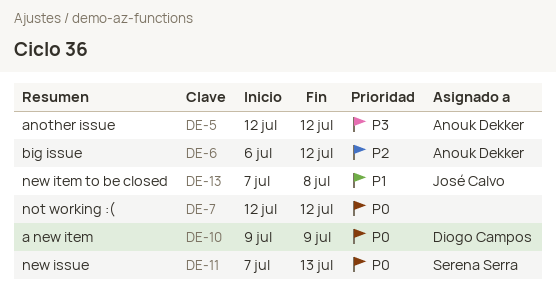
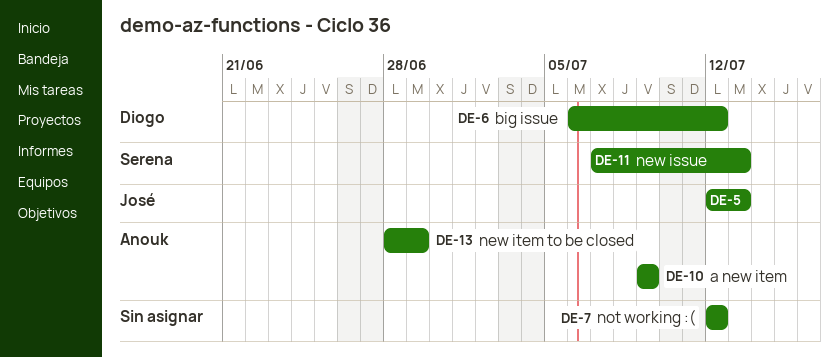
DE-5, owner: Anouk Dekker -> José Calvo
DE-5, due: Jul 12 -> Jul 13
DE-6, owner: Anouk Dekker -> Diogo Campos
DE-10, owner: Diogo Campos -> Anouk Dekker
DE-13, owner: José Calvo -> Anouk Dekker
DE-13, start: Jul 7 -> Jun 28
DE-13, due: Jul 8 -> Jun 29

